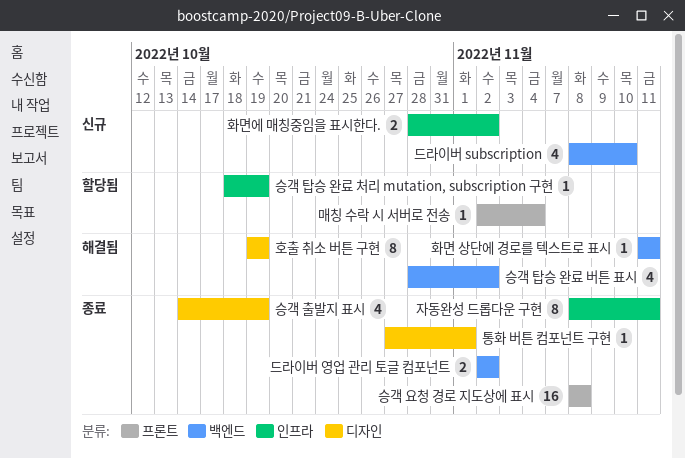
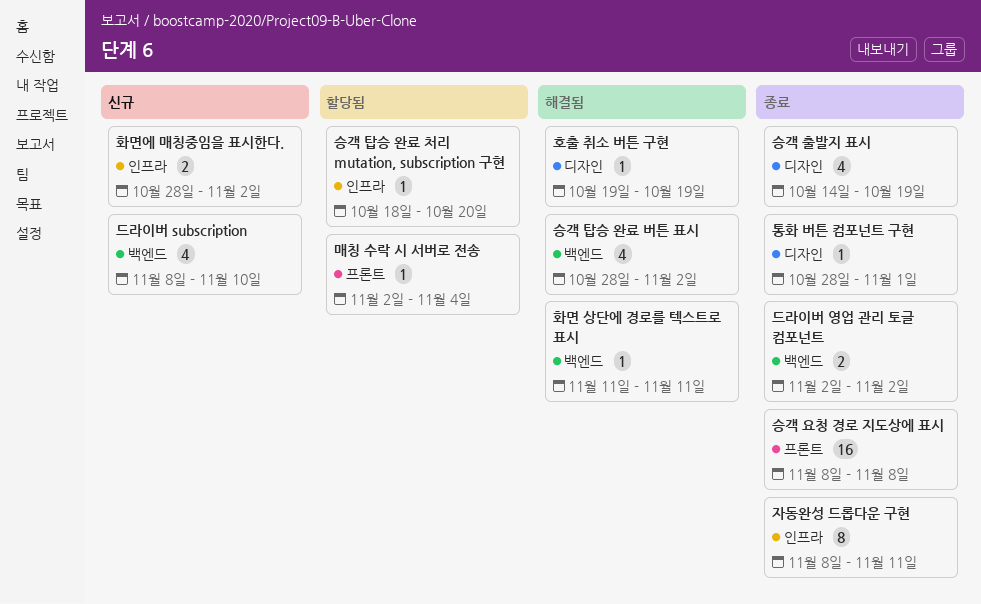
승객 탑승 완료 처리 mutation, subscription 구현, due: Oct 19 -> Oct 20
통화 버튼 컴포넌트 구현, start: Oct 27 -> Oct 28
호출 취소 버튼 구현, estimate: 8 -> 1

